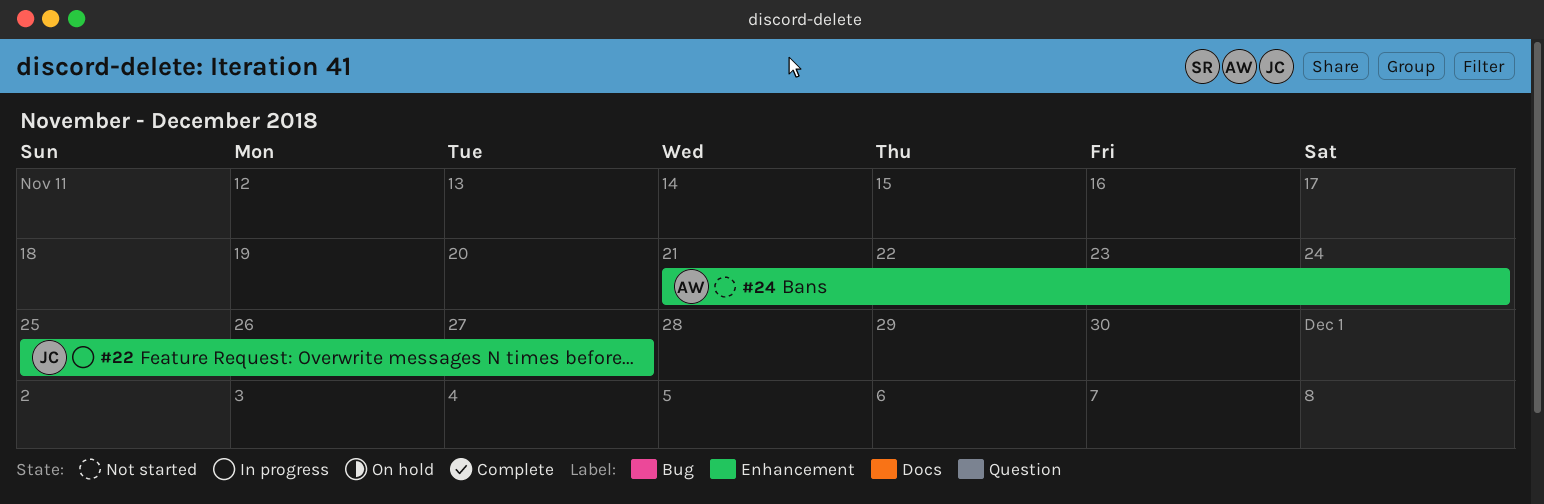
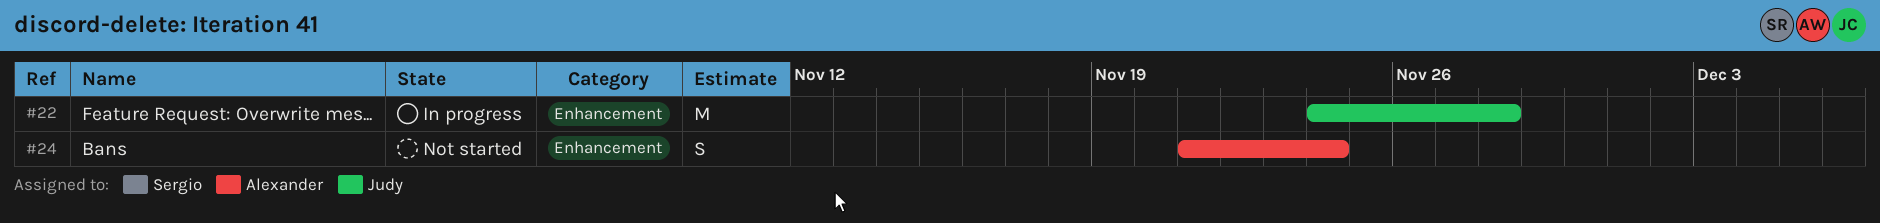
#22, start: Nov 25 -> Nov 24
#22, due: Nov 27 -> Nov 28

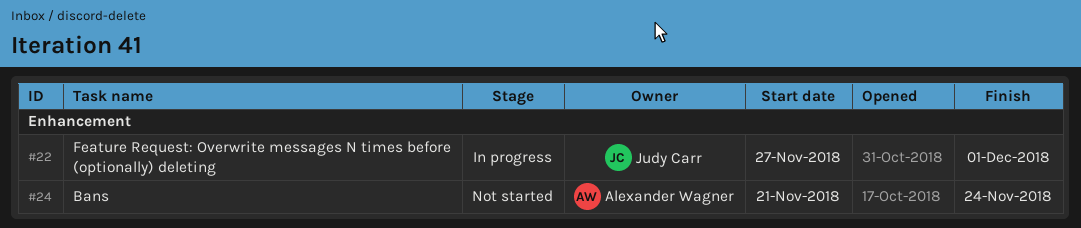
#22, start: Nov 24 -> Nov 27
#22, due: Nov 28 -> Dec 1

